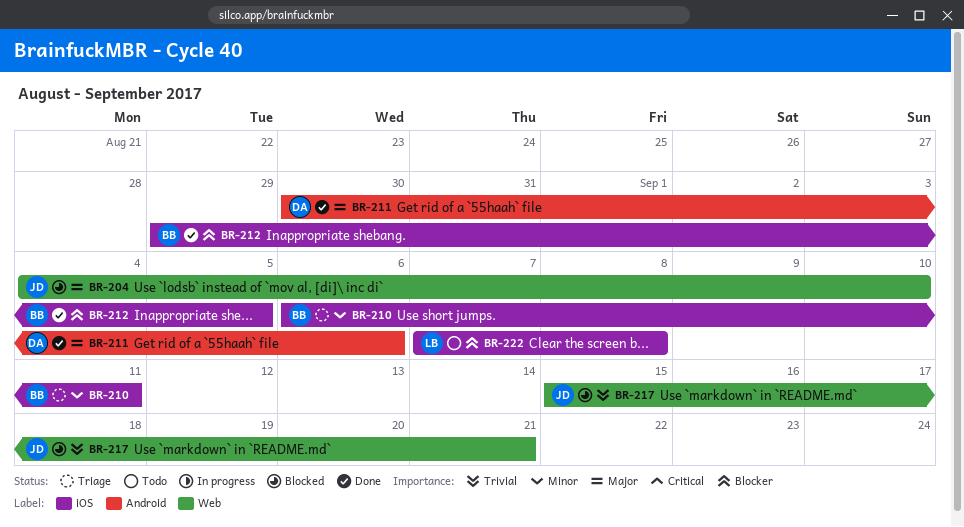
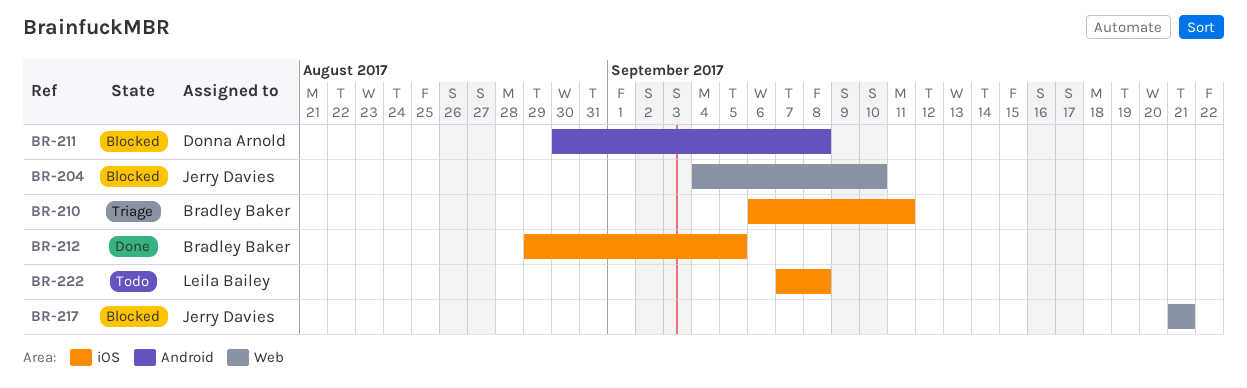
BR-211, status: Done -> Blocked
BR-211, due: Sep 6 -> Sep 8
BR-217, start: Sep 15 -> Sep 21

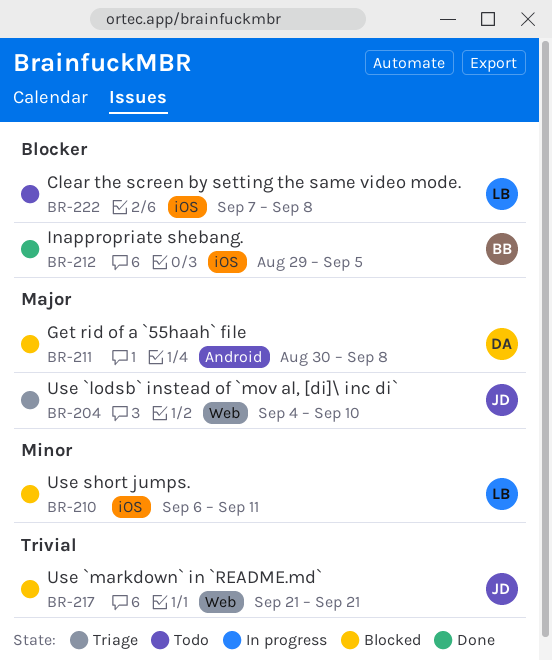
BR-204, status: Blocked -> Triage
BR-210, status: Triage -> Blocked
BR-210, owner: Bradley Baker -> Leila Bailey

